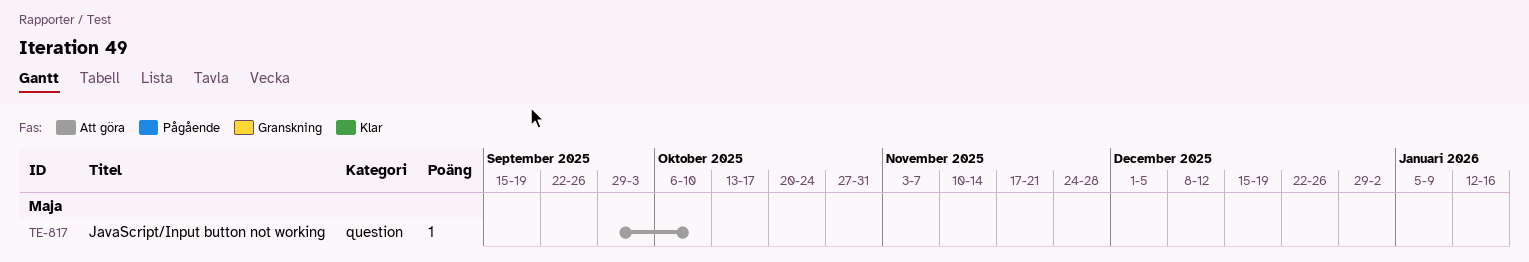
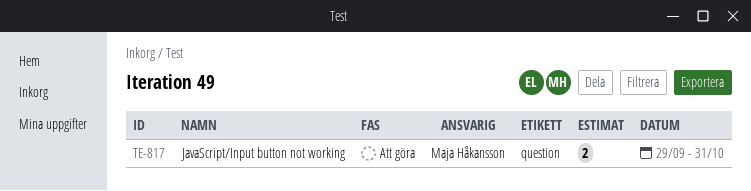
TE-817, estimate: 1 -> 2
TE-817, due: Oct 10 -> Oct 31

